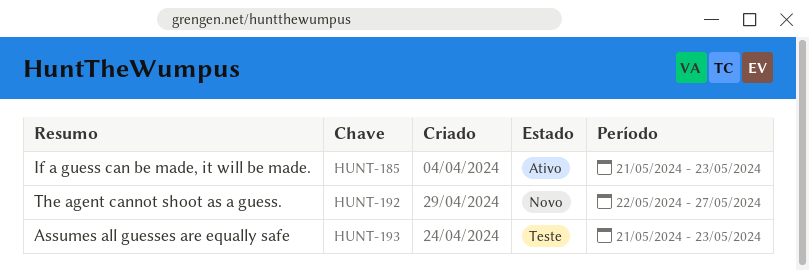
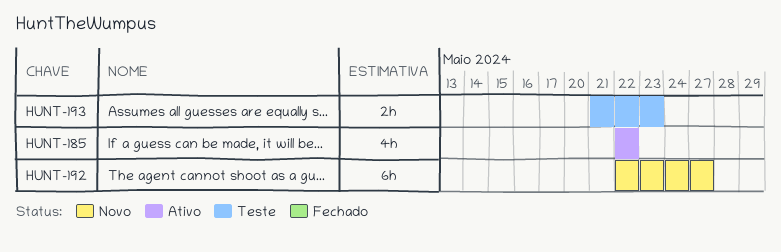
HUNT-185, start: May 21 -> May 22
HUNT-185, due: May 23 -> May 22

